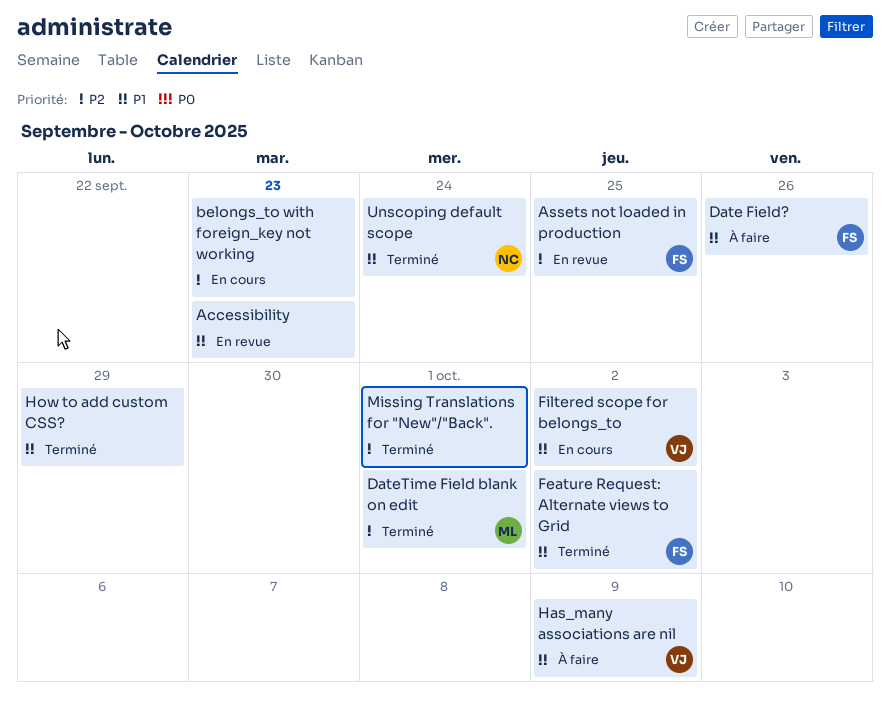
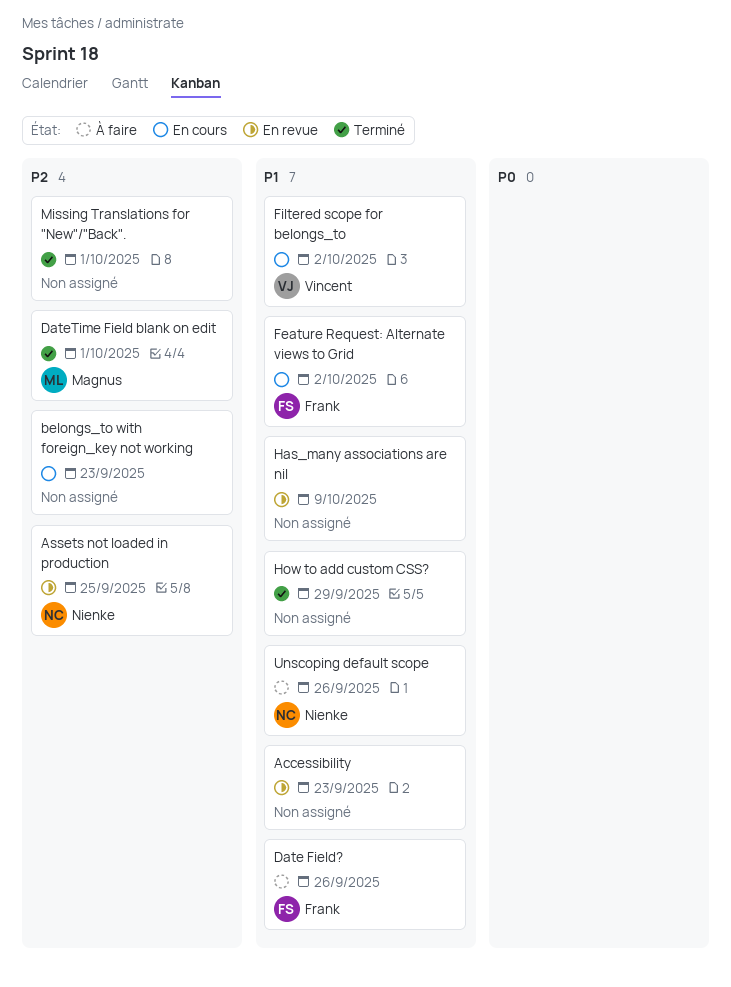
Assets not loaded in production, owner: Frank -> Nienke
Feature Request: Alternate views to Grid, status: Terminé -> En cours
Has_many associations are nil, status: À faire -> En revue
Has_many associations are nil, owner: Vincent -> none
Unscoping default scope, status: Terminé -> À faire
Unscoping default scope, due: Sep 24 -> Sep 26

